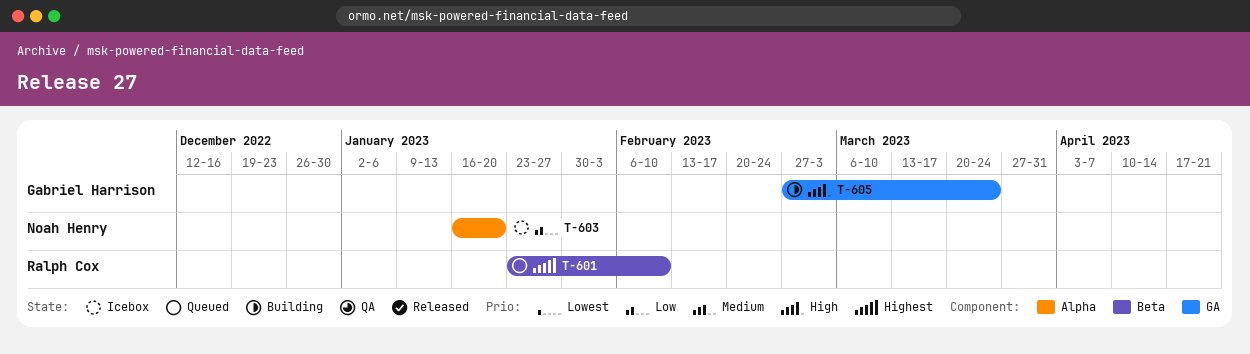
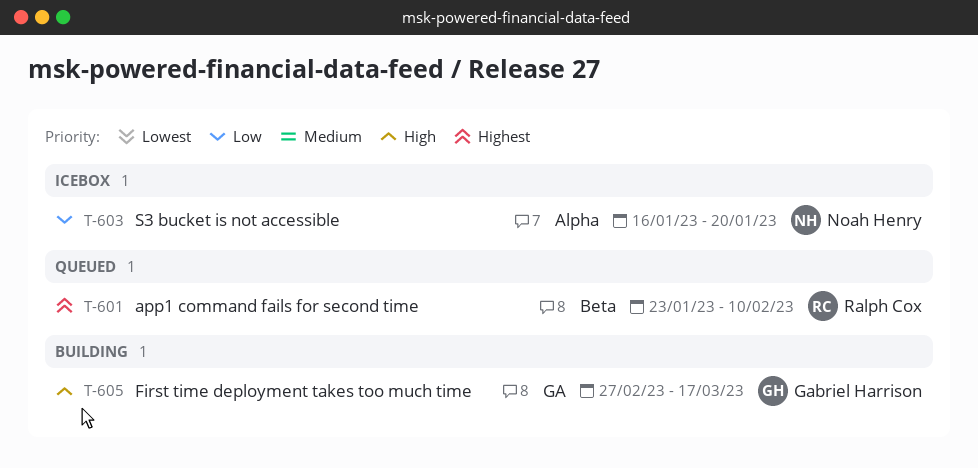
T-605, due: Mar 24 -> Mar 17

